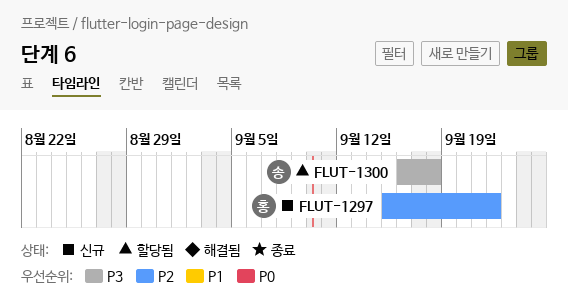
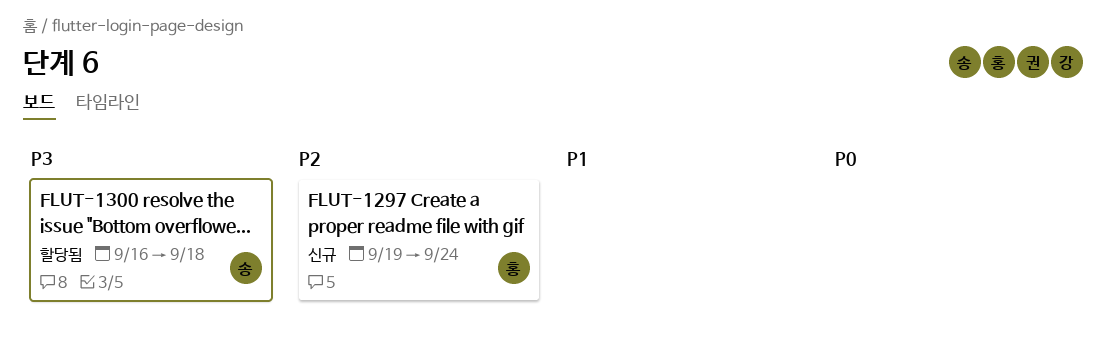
FLUT-1297, start: Sep 15 -> Sep 19
FLUT-1297, due: Sep 22 -> Sep 24

